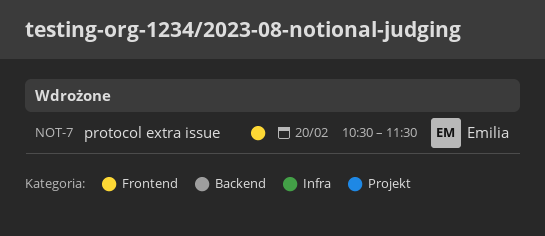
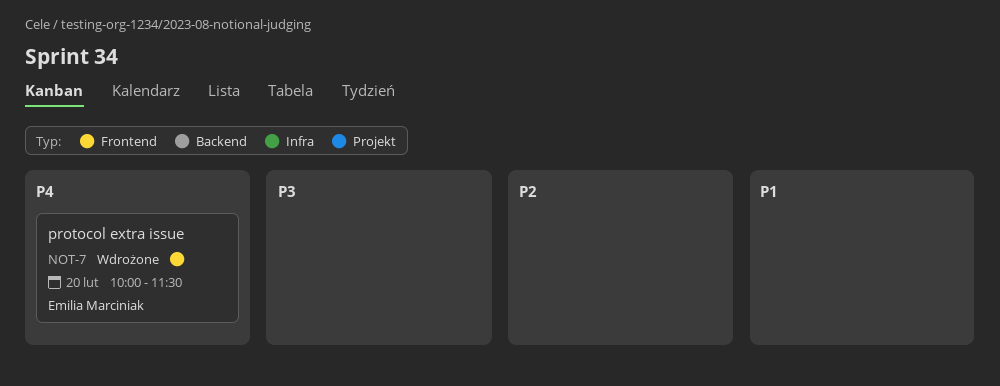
NOT-7, begins: 10:30 -> 10:00

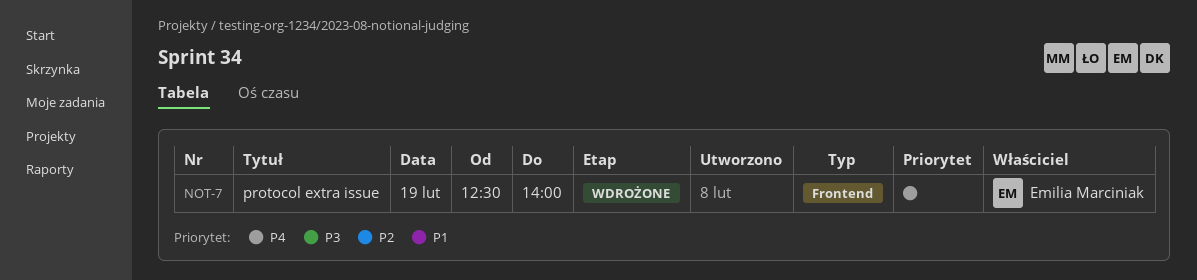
NOT-7, day: Feb 20 -> Feb 19
NOT-7, begins: 10:00 -> 12:30
NOT-7, ends: 11:30 -> 14:00

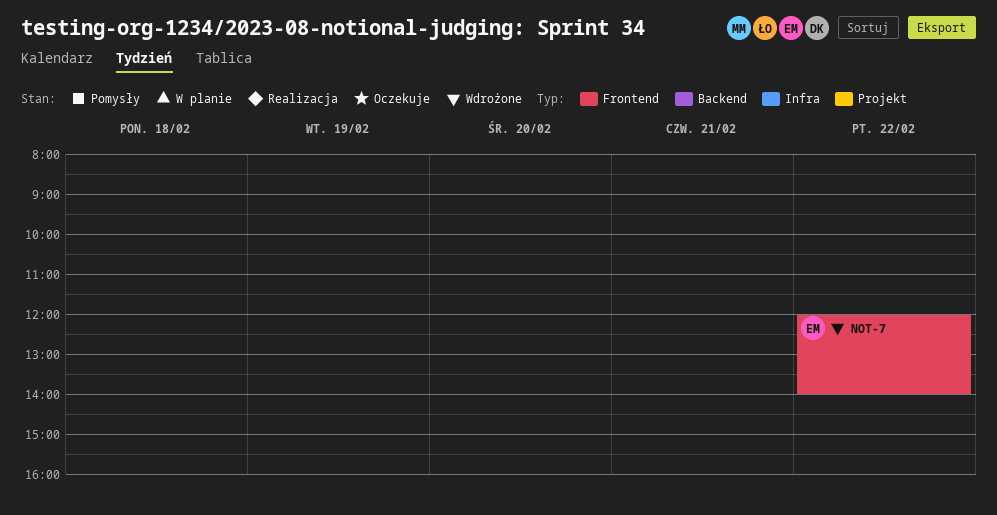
NOT-7, day: Feb 19 -> Feb 22
NOT-7, begins: 12:30 -> 12:00

